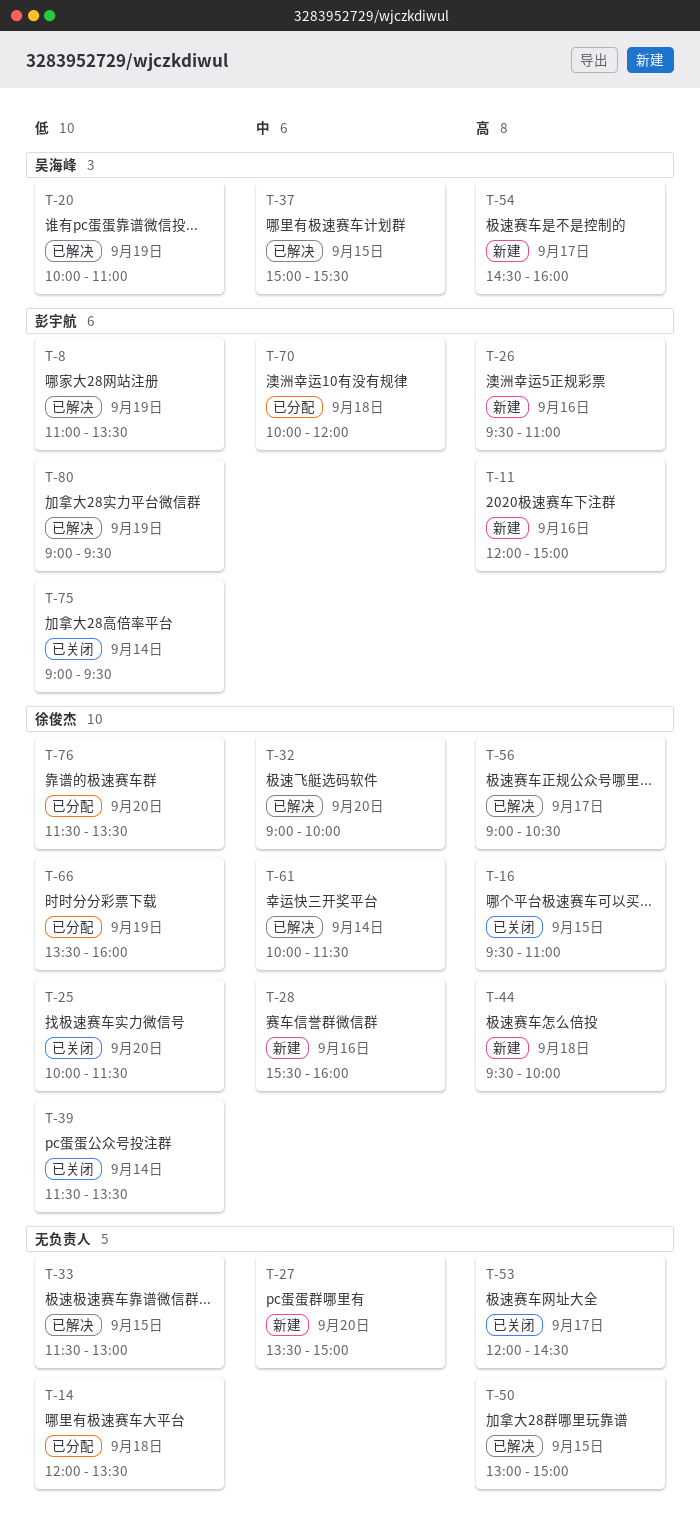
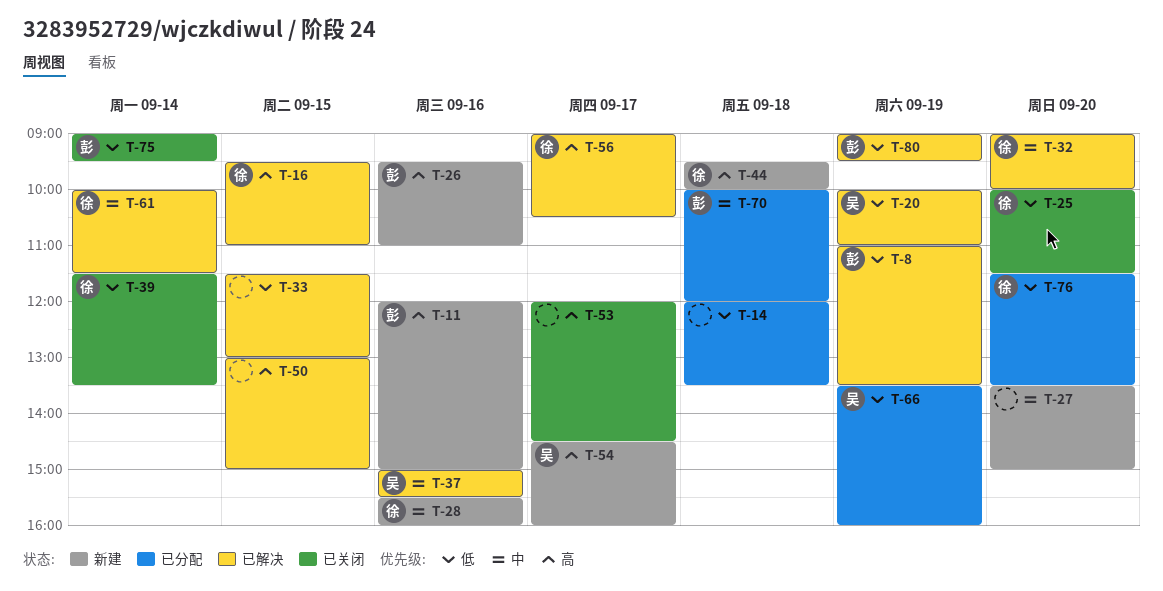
T-16, status: 已关闭 -> 已解决
T-37, day: Sep 15 -> Sep 16
T-66, owner: 徐俊杰 -> 吴海峰

